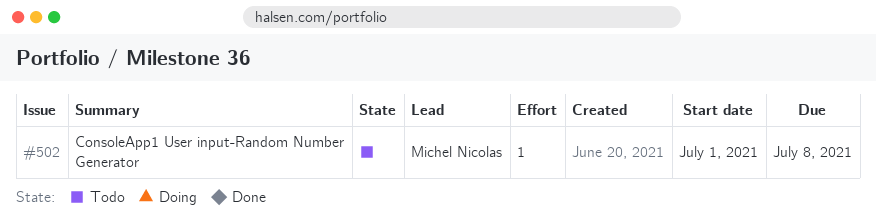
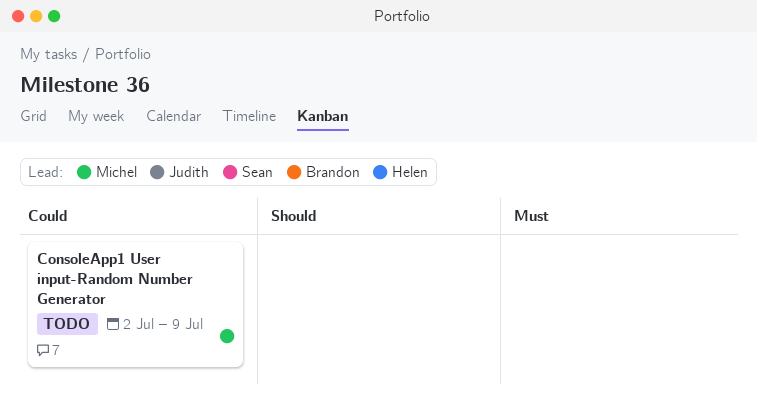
ConsoleApp1 User input-Random Number Generator, start: Jul 1 -> Jul 2
ConsoleApp1 User input-Random Number Generator, due: Jul 8 -> Jul 9

